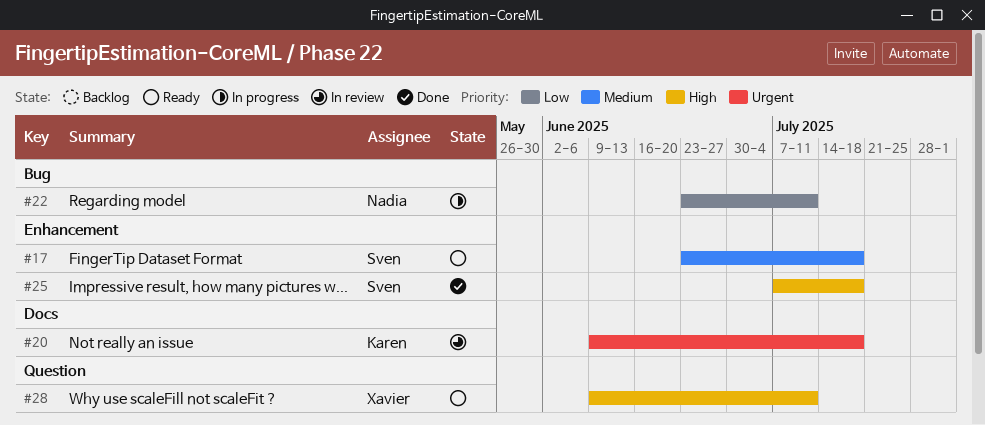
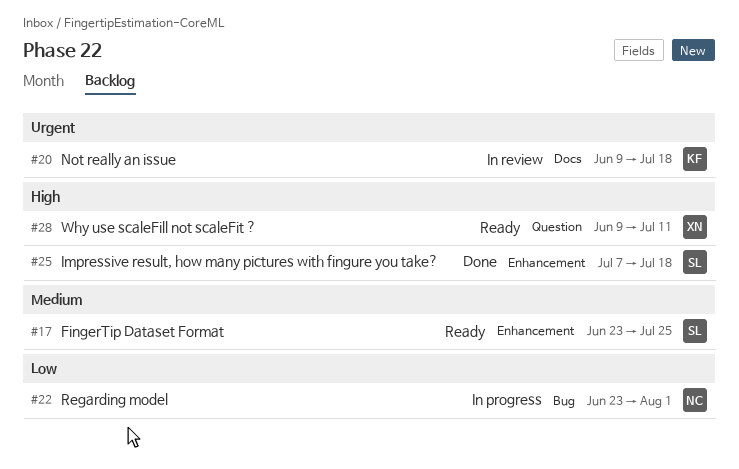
#17, due: Jul 18 -> Jul 25
#22, due: Jul 11 -> Aug 1

